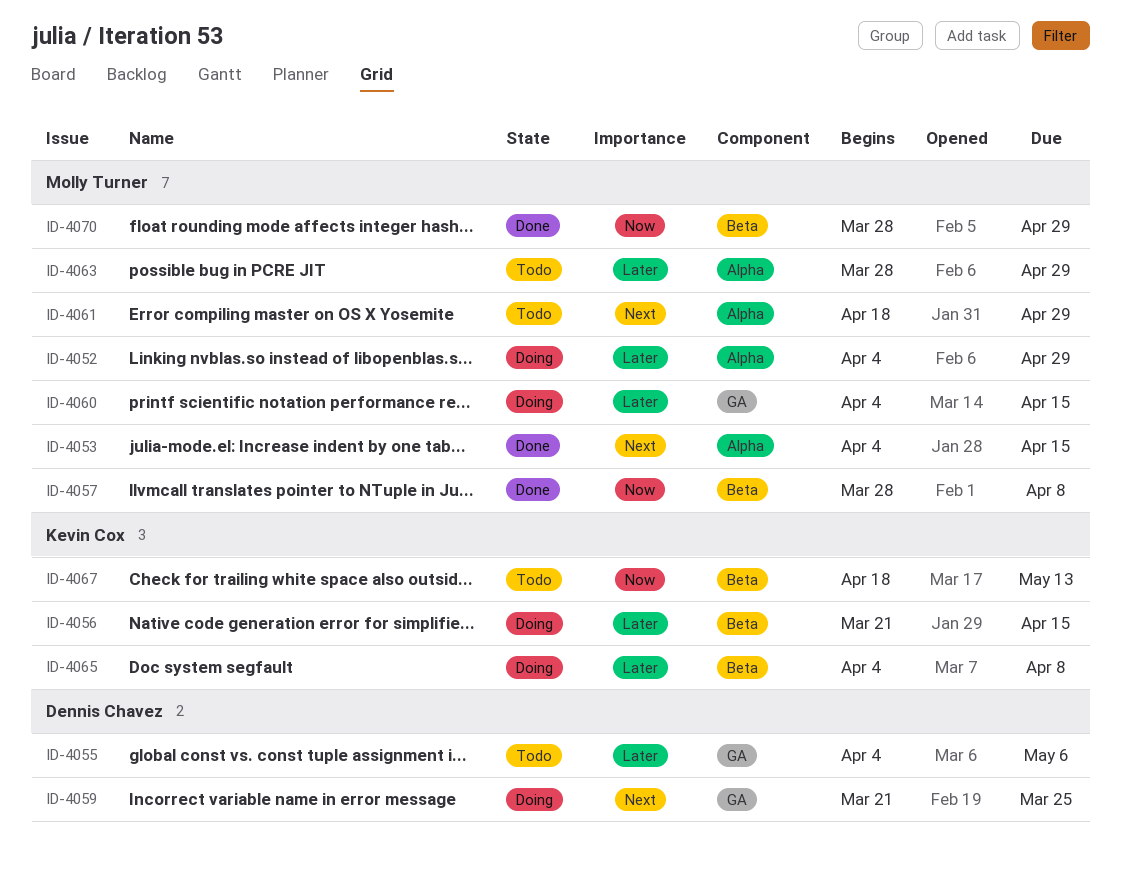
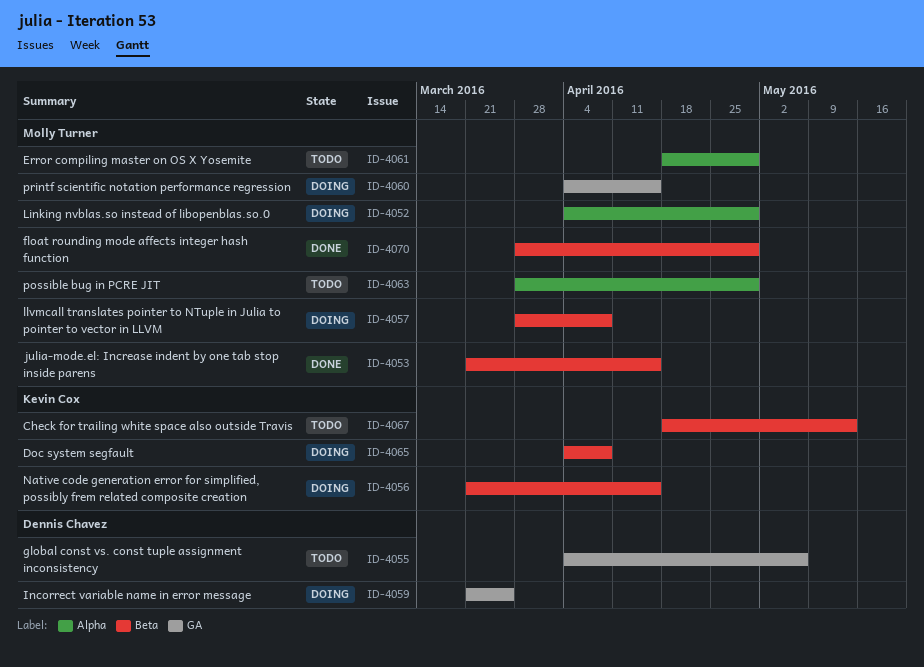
ID-4053, label: Alpha -> Beta
ID-4053, start: Apr 4 -> Mar 21
ID-4057, status: Done -> Doing

